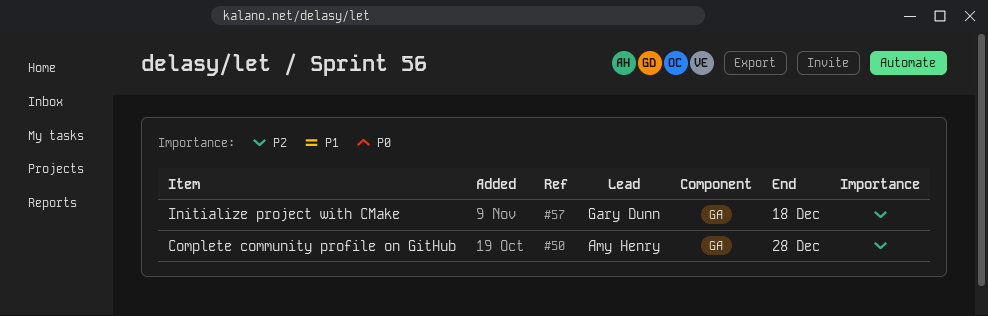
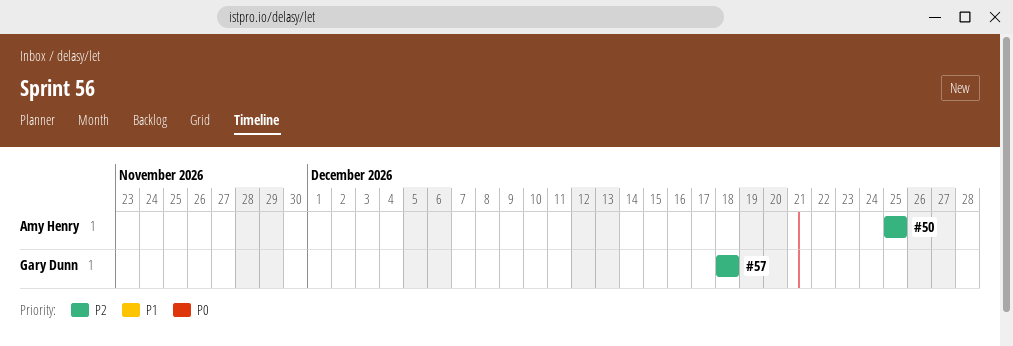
#50, due: Dec 28 -> Dec 25

